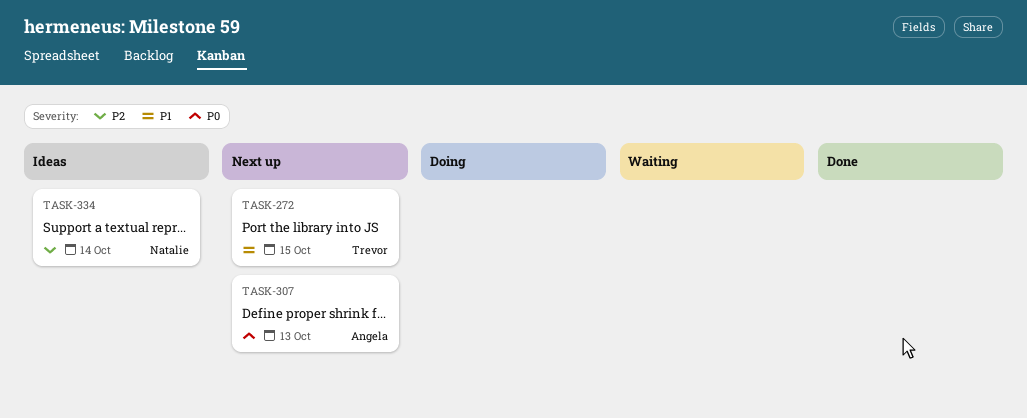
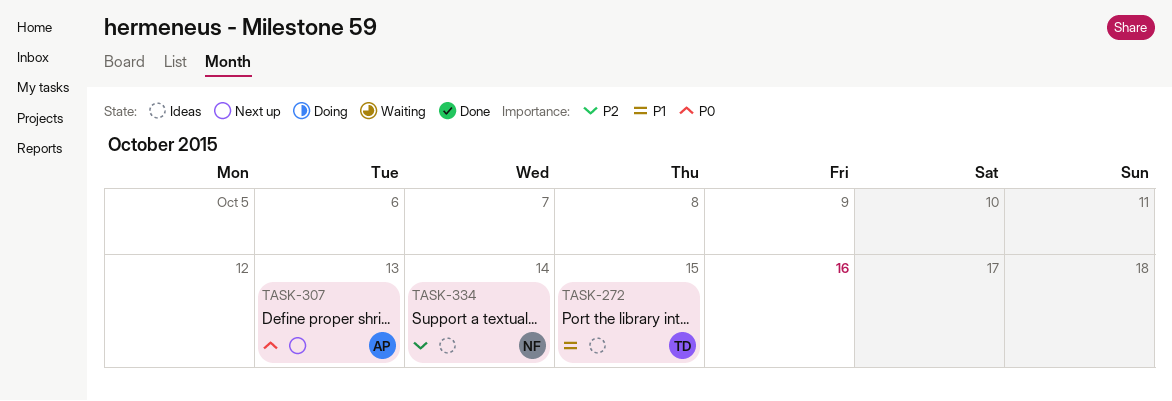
TASK-272, status: Next up -> Ideas

